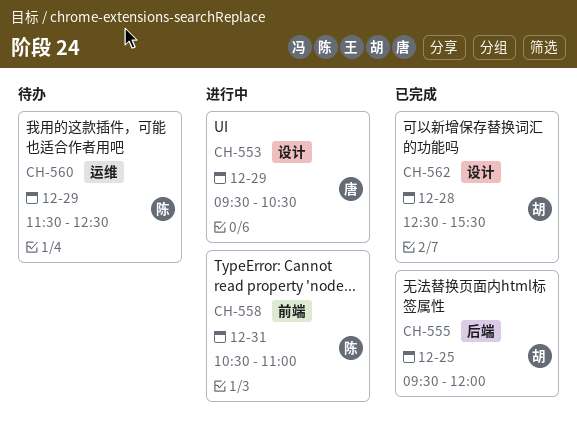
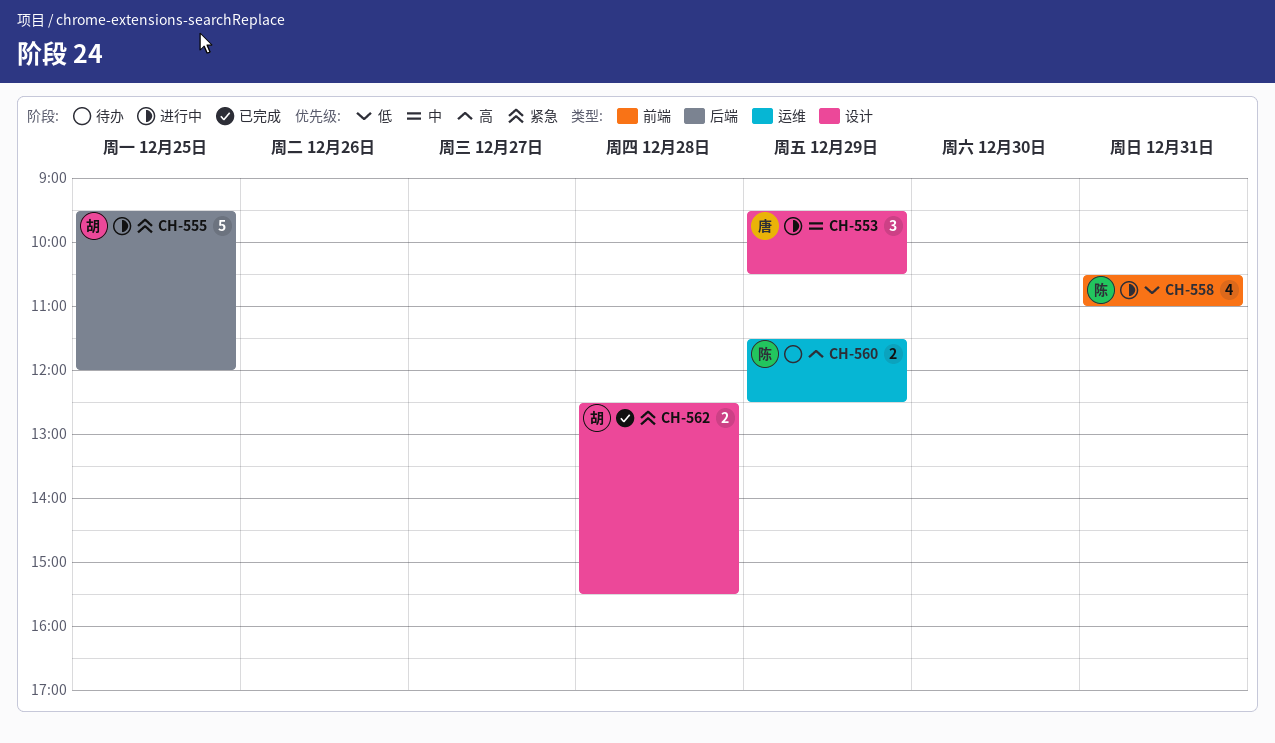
CH-555, status: 已完成 -> 进行中

